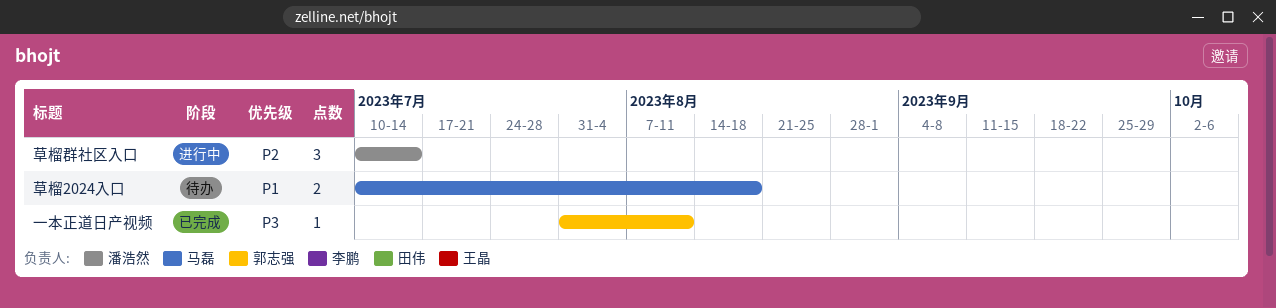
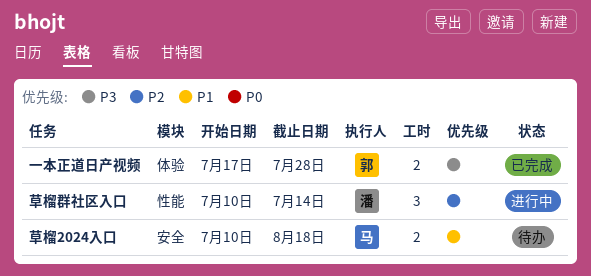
一本正道日产视频, estimate: 1 -> 2
一本正道日产视频, start: Jul 31 -> Jul 17
一本正道日产视频, due: Aug 11 -> Jul 28

